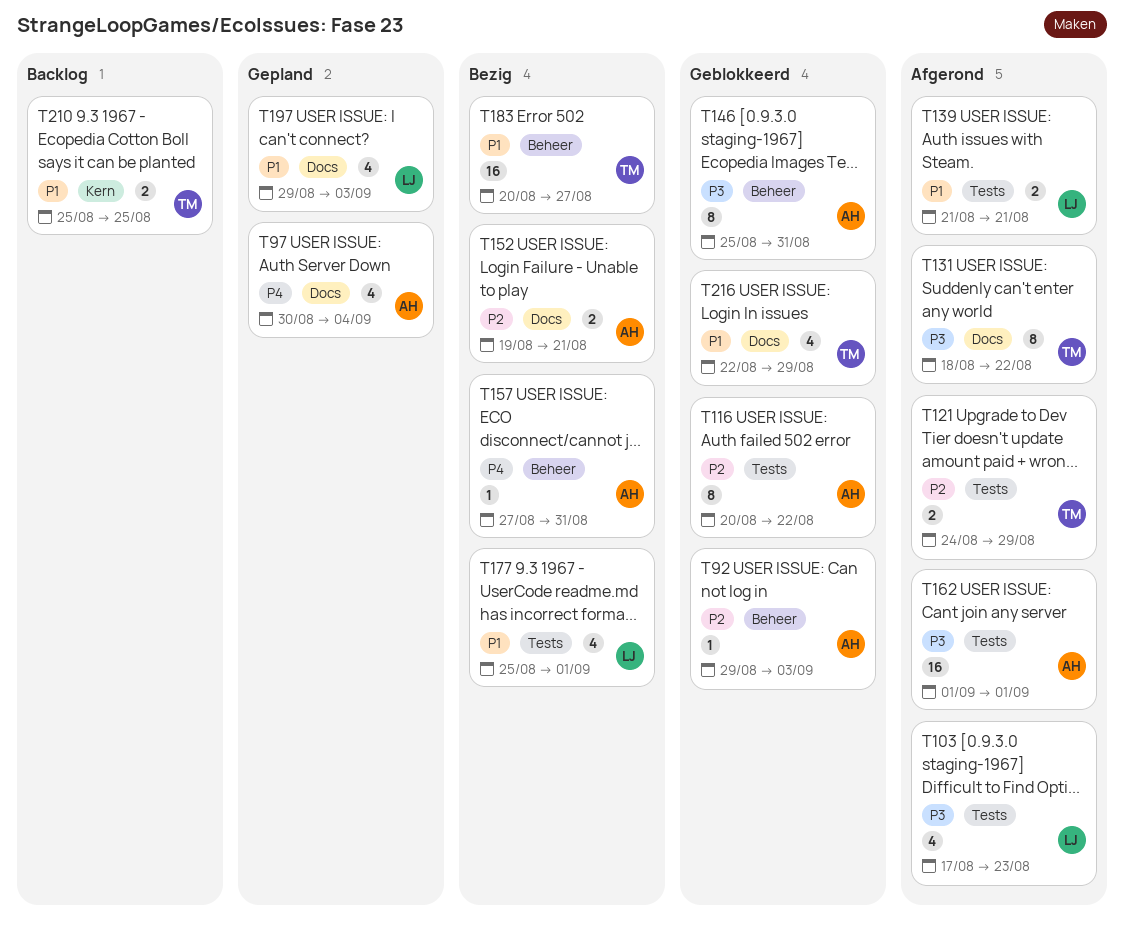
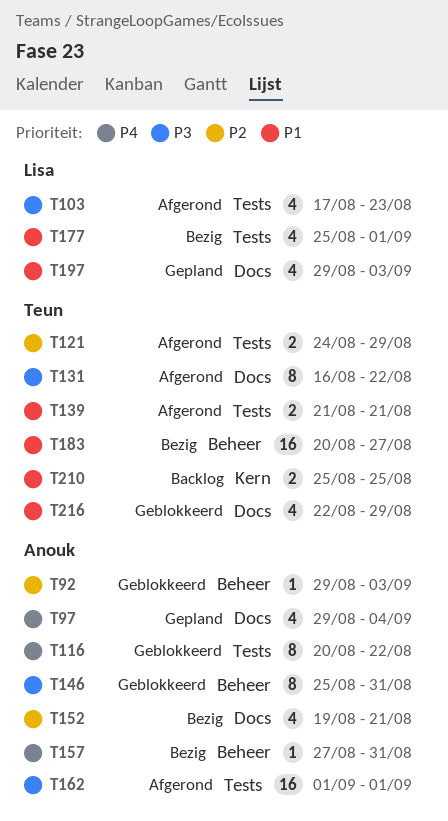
T97, start: Aug 30 -> Aug 29
T116, priority: P2 -> P4
T131, start: Aug 18 -> Aug 16
T139, owner: Lisa -> Teun
T152, estimate: 2 -> 4

